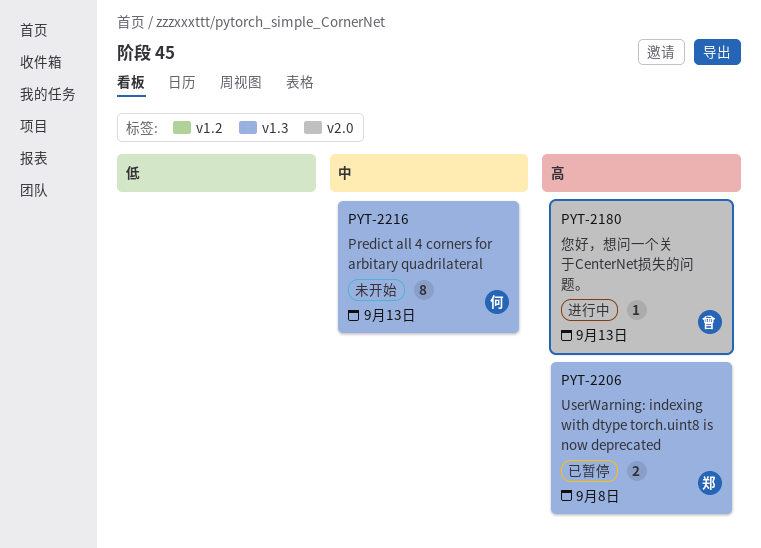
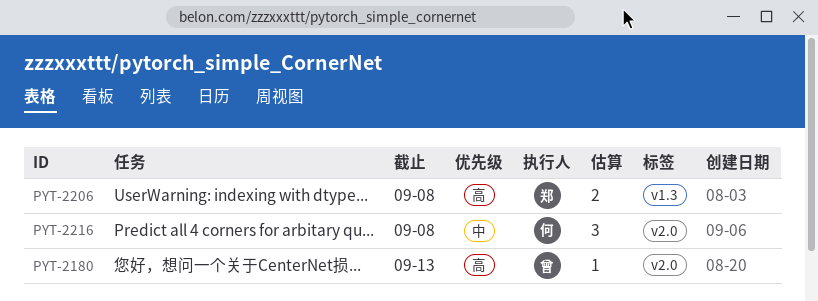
PYT-2216, label: v1.3 -> v2.0
PYT-2216, estimate: 8 -> 3
PYT-2216, due: Sep 13 -> Sep 8

